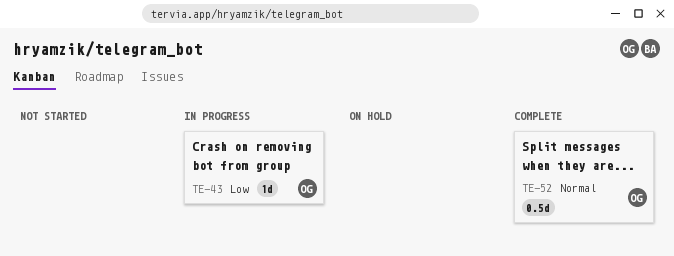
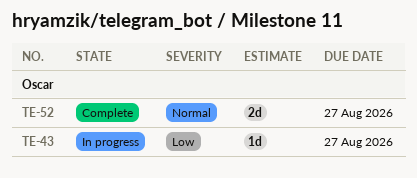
TE-52, estimate: 0.5d -> 2d

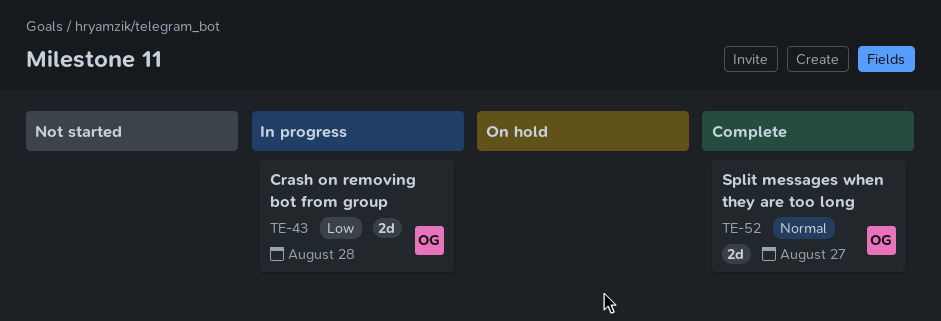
TE-43, estimate: 1d -> 2d
TE-43, due: Aug 27 -> Aug 28

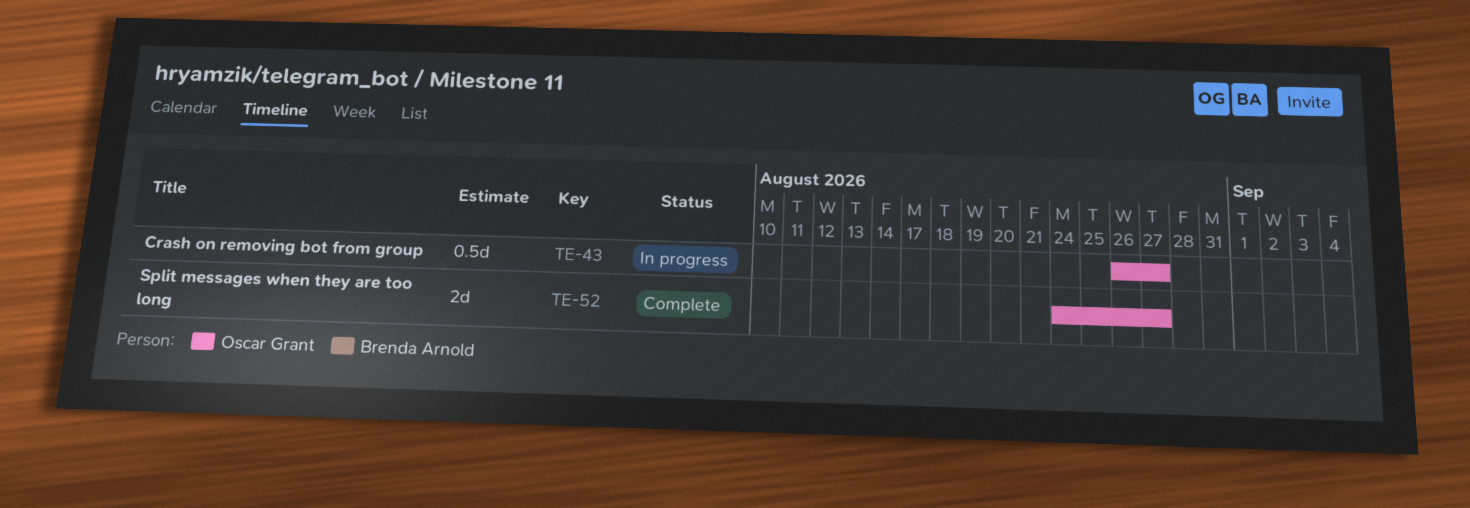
TE-43, estimate: 2d -> 0.5d
TE-43, due: Aug 28 -> Aug 27

